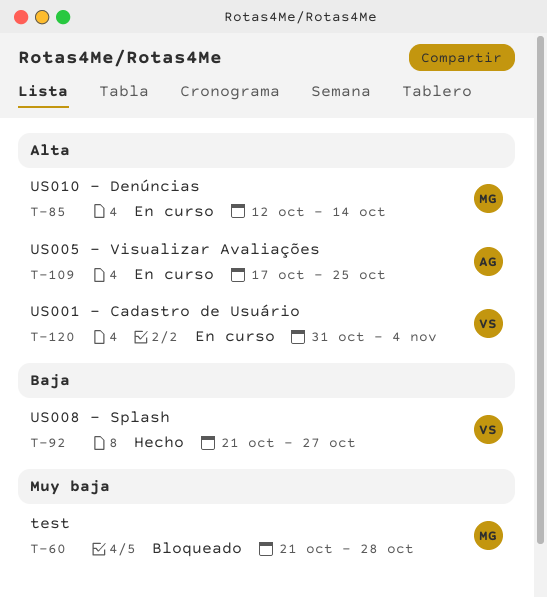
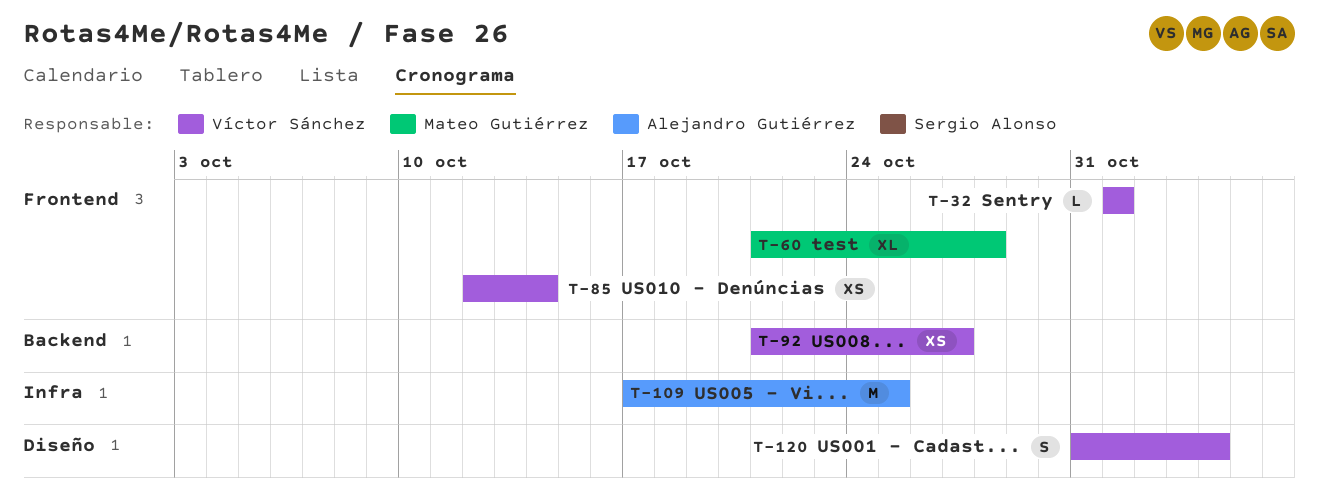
T-32: none -> present
T-85, owner: Mateo Gutiérrez -> Víctor Sánchez

